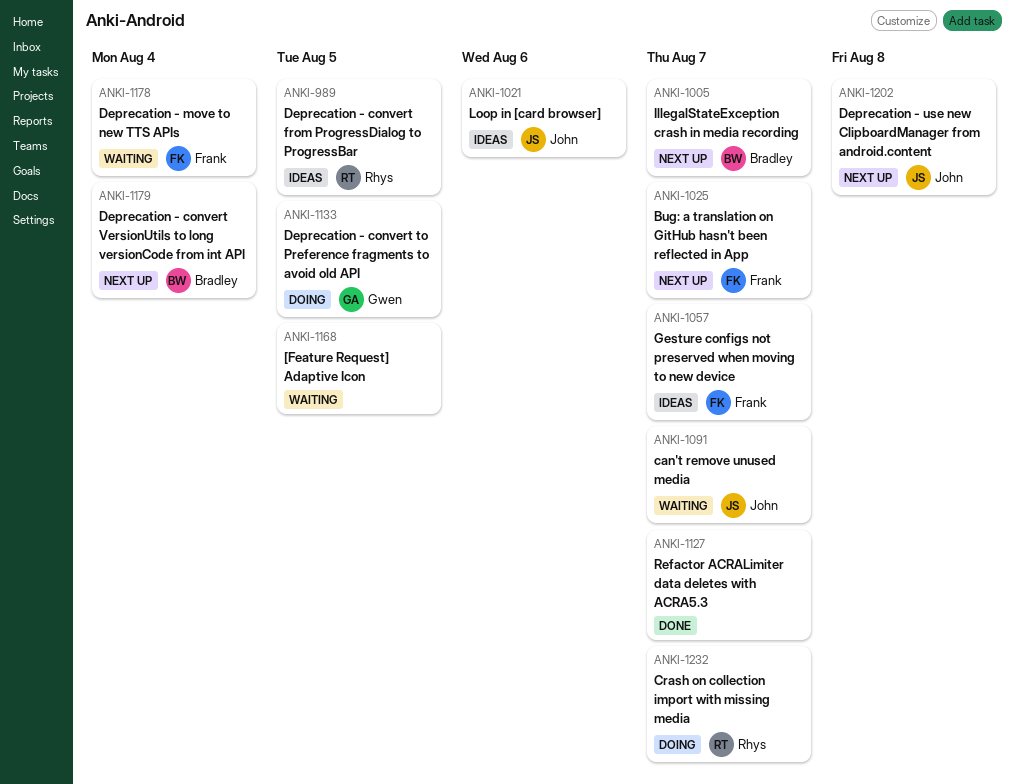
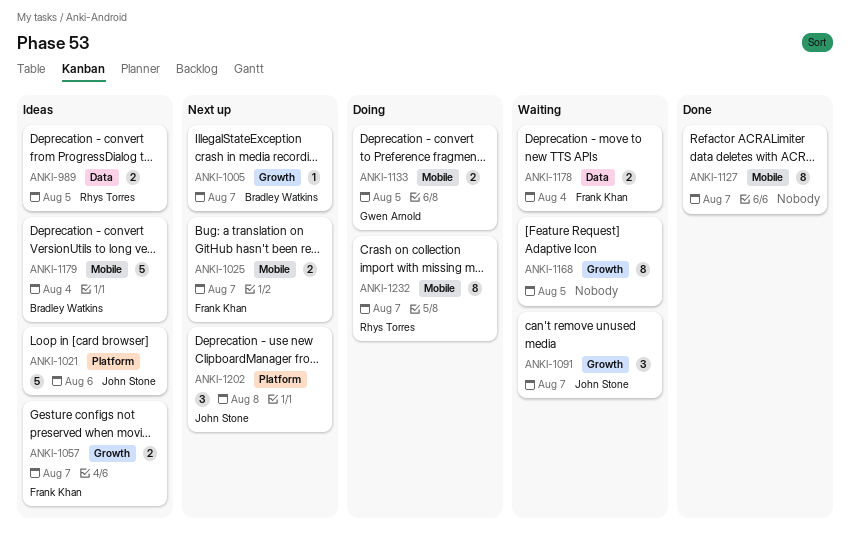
ANKI-1179, status: Next up -> Ideas

